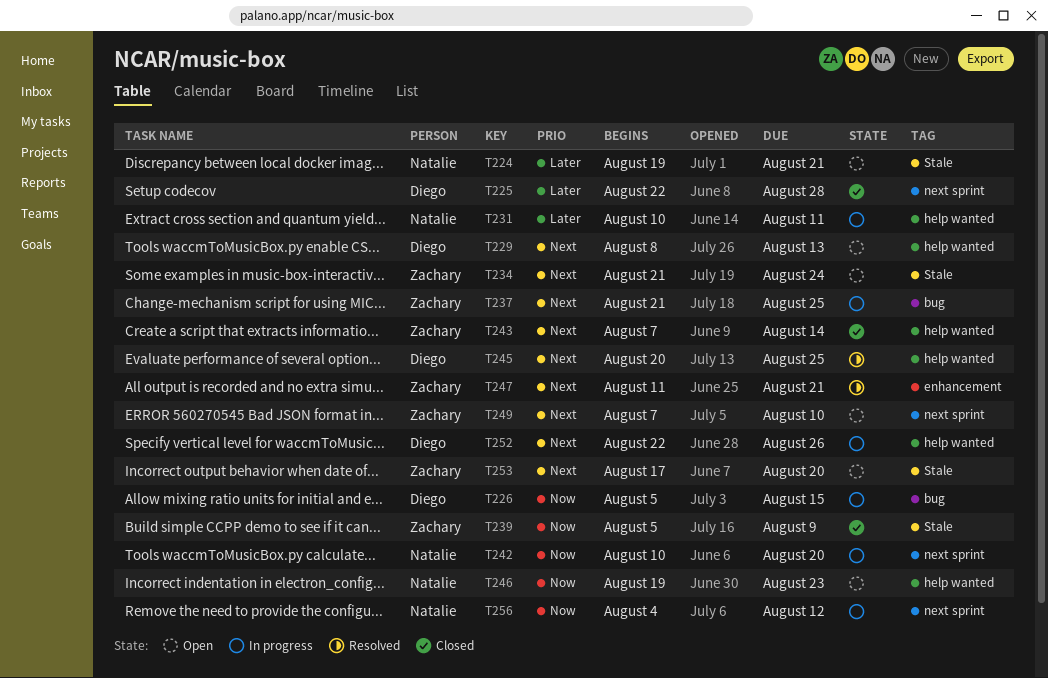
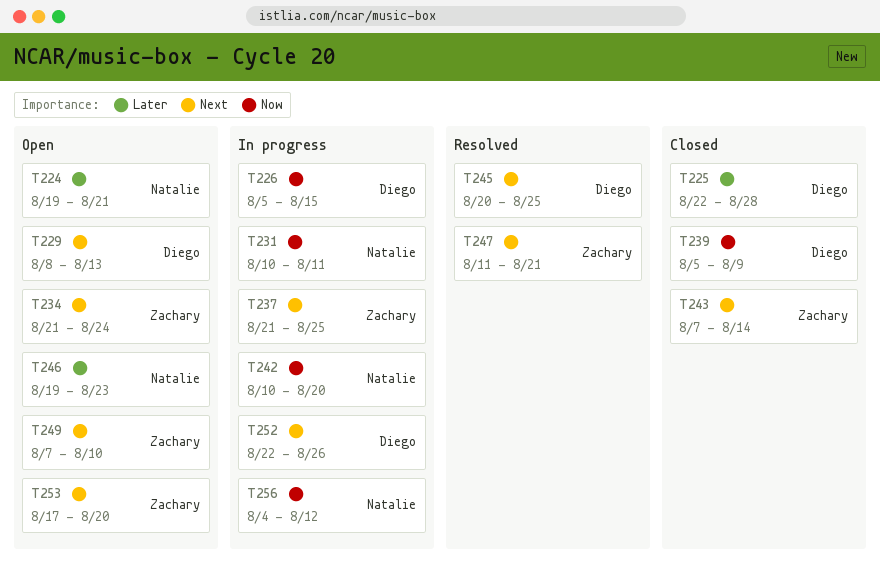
T231, priority: Later -> Now
T239, owner: Zachary -> Diego
T246, priority: Now -> Later

